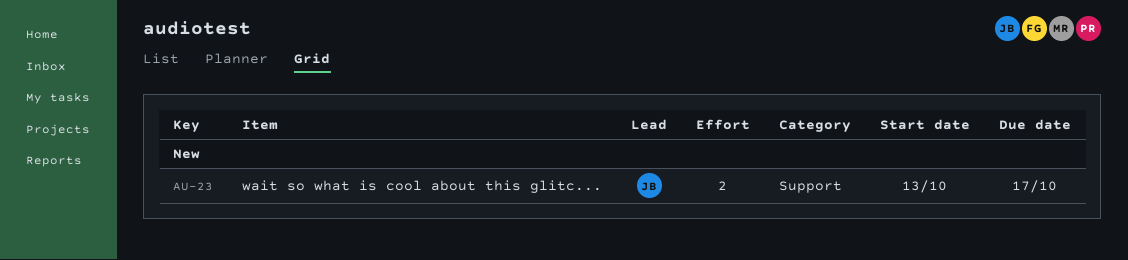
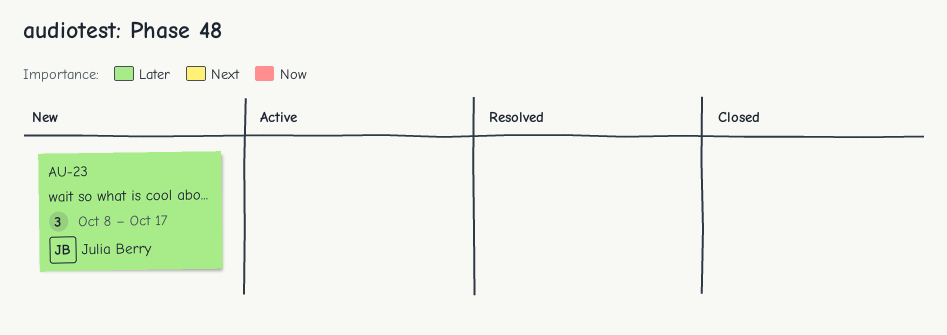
AU-23, estimate: 2 -> 3
AU-23, start: Oct 13 -> Oct 8

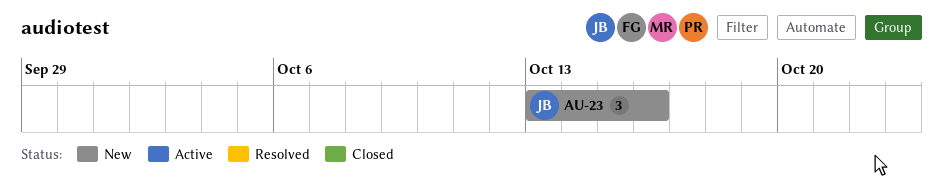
AU-23, start: Oct 8 -> Oct 13
AU-23, due: Oct 17 -> Oct 16

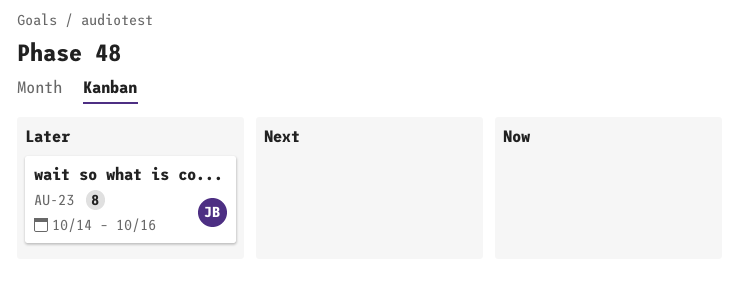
AU-23, estimate: 3 -> 8
AU-23, start: Oct 13 -> Oct 14

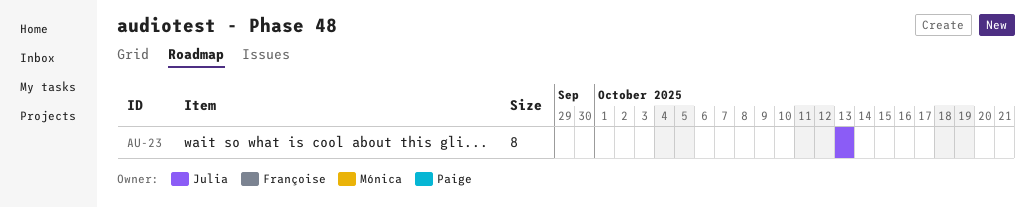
AU-23, start: Oct 14 -> Oct 13
AU-23, due: Oct 16 -> Oct 13

